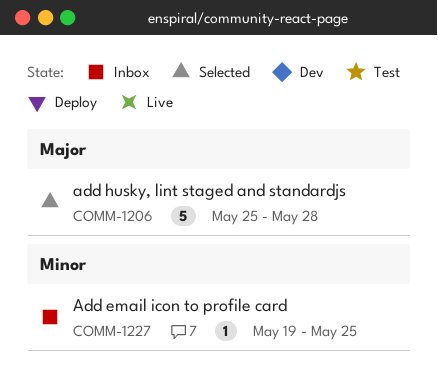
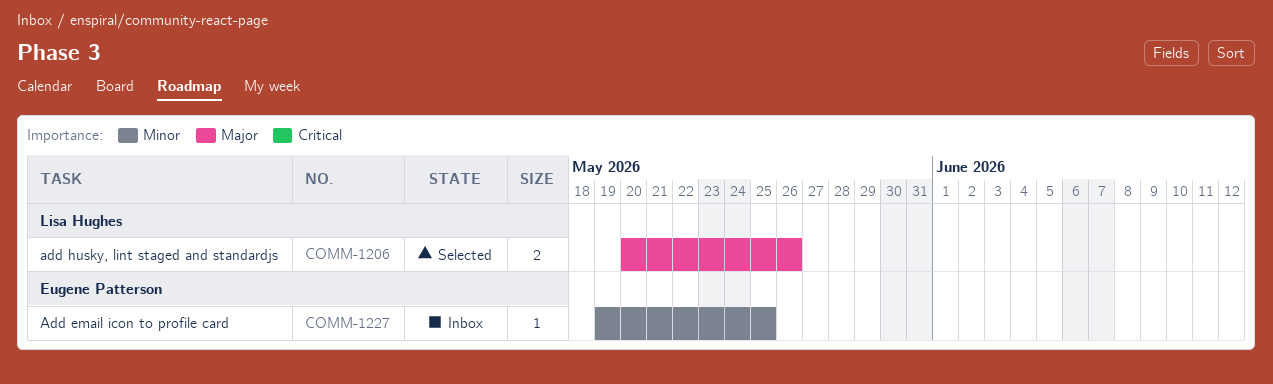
COMM-1206, estimate: 5 -> 2
COMM-1206, start: May 25 -> May 20
COMM-1206, due: May 28 -> May 26

